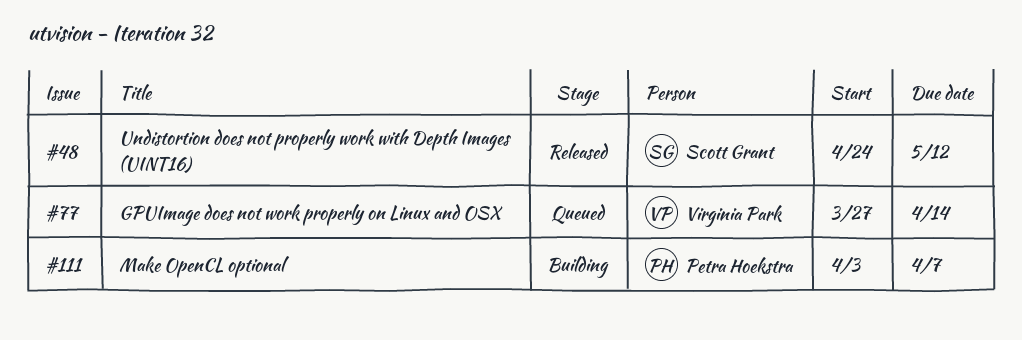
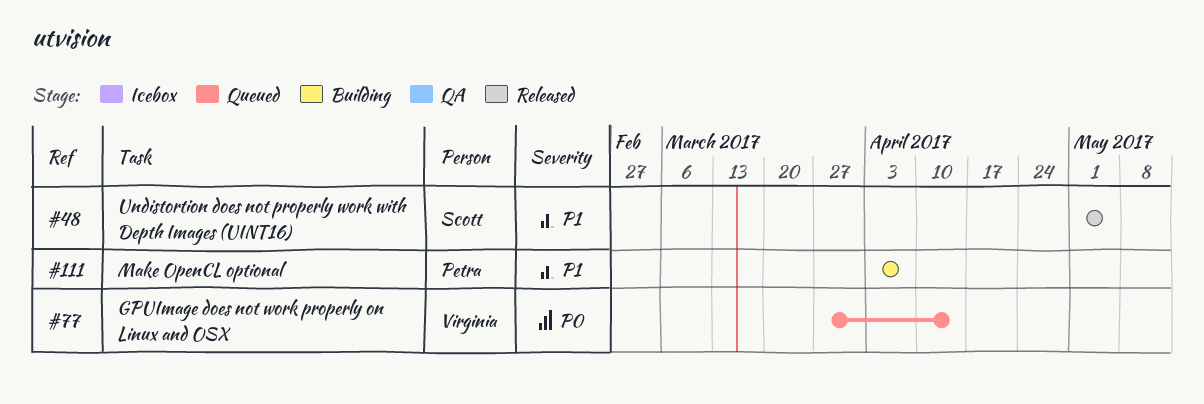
#48, start: Apr 24 -> May 1
#48, due: May 12 -> May 5

